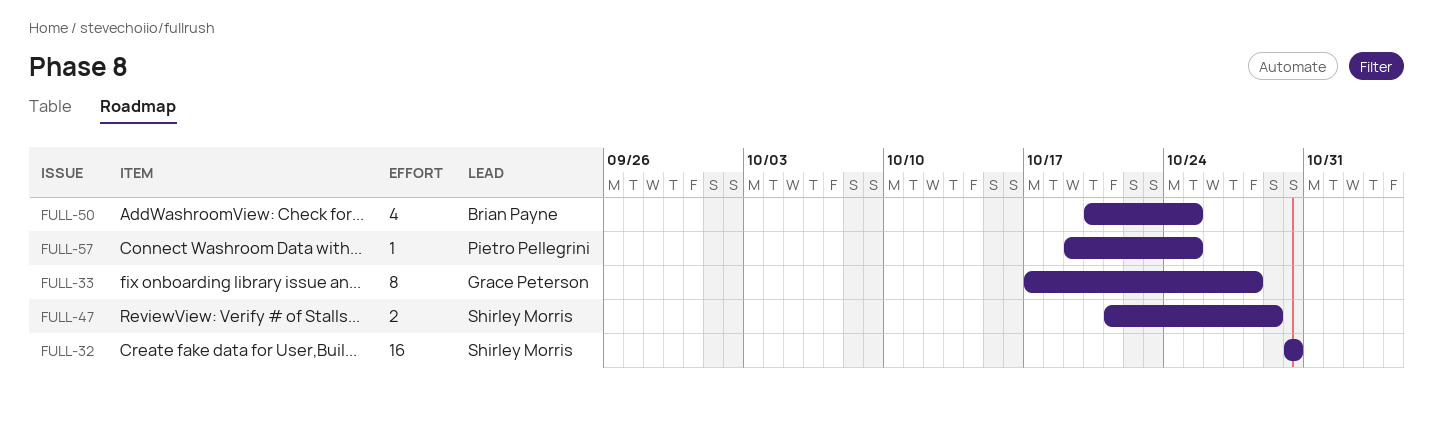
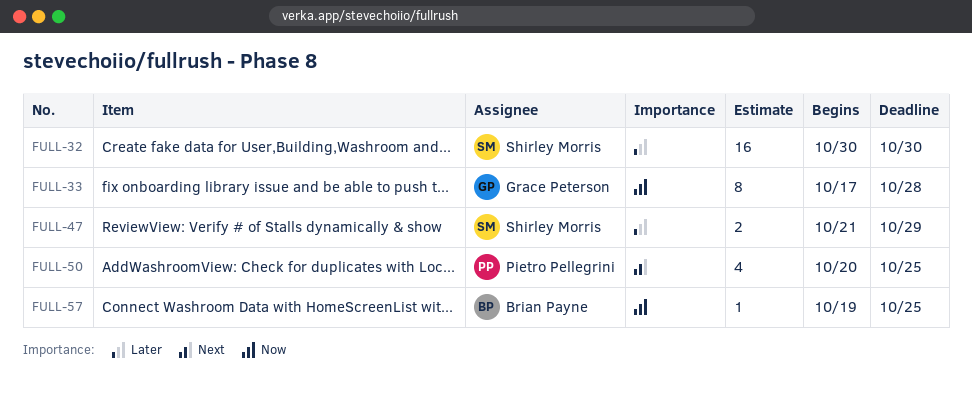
FULL-50, owner: Brian Payne -> Pietro Pellegrini
FULL-57, owner: Pietro Pellegrini -> Brian Payne

